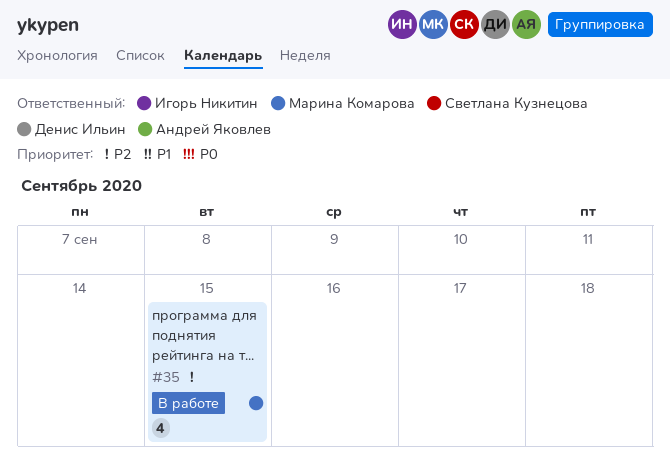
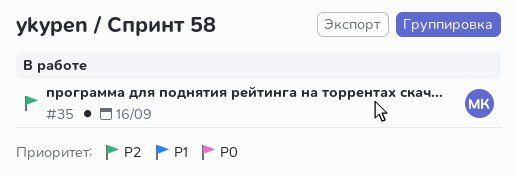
#35, estimate: 4 -> 1
#35, due: Sep 15 -> Sep 16

